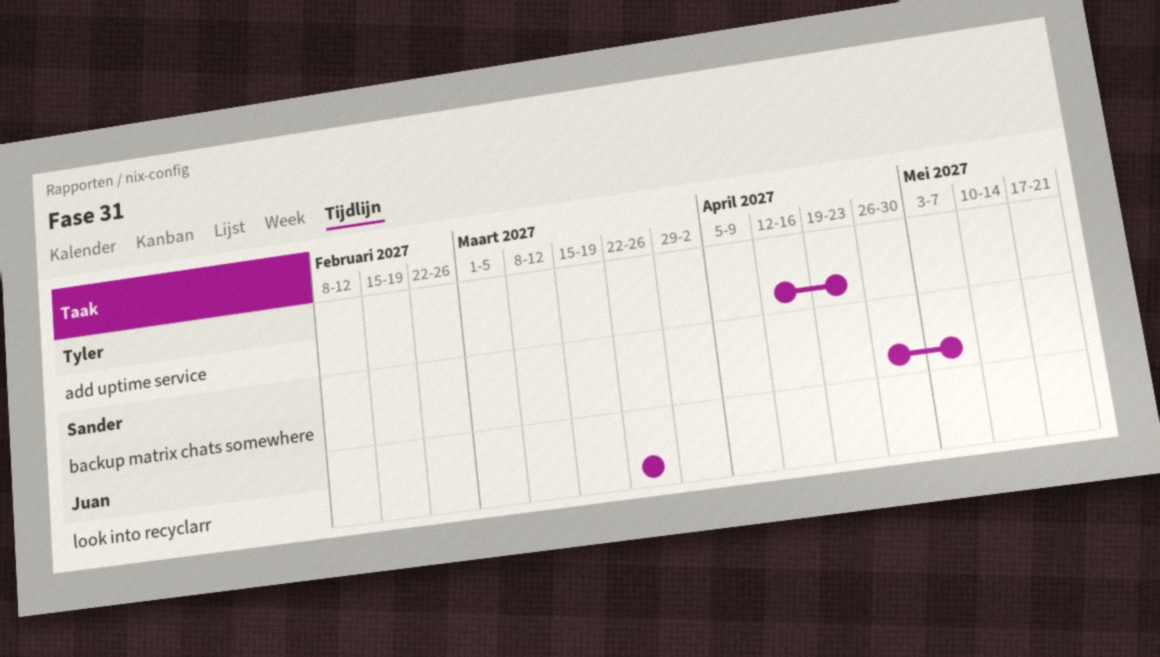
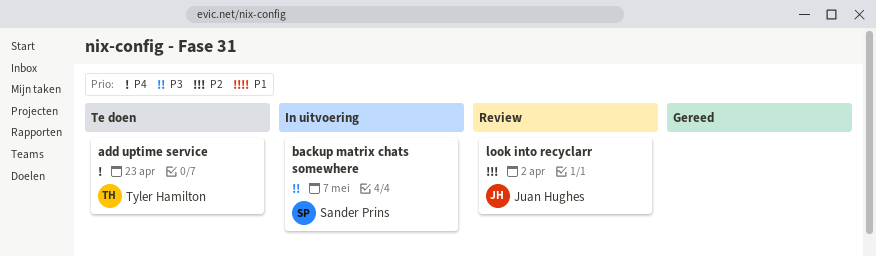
look into recyclarr, due: Mar 26 -> Apr 2

